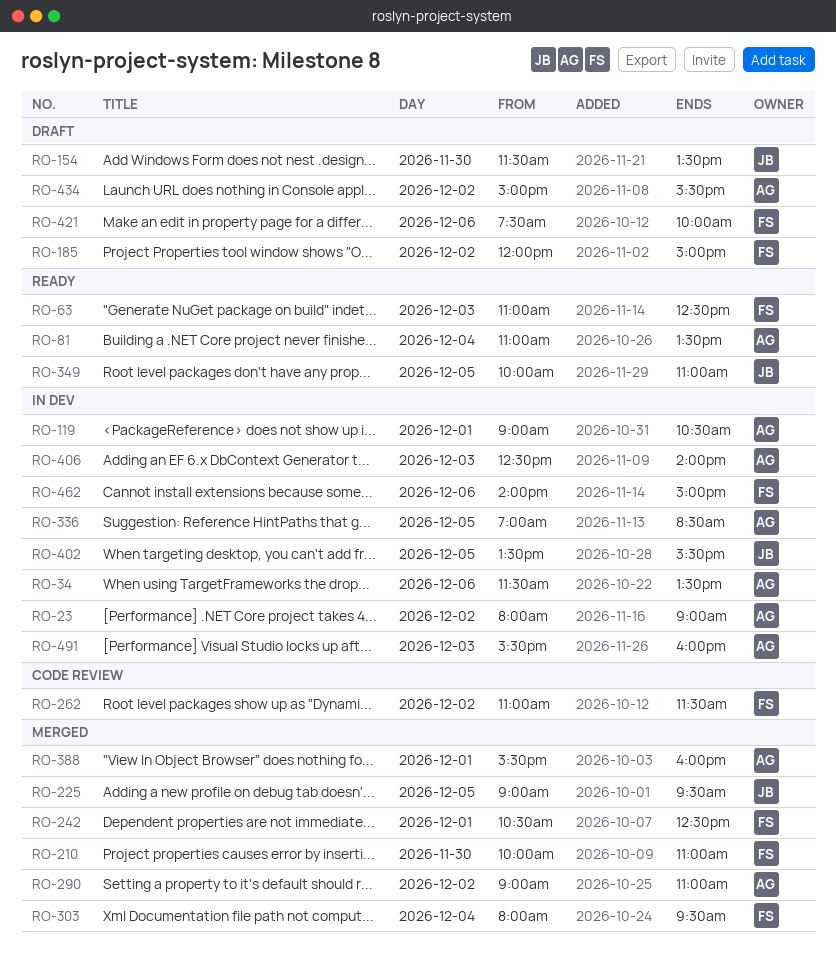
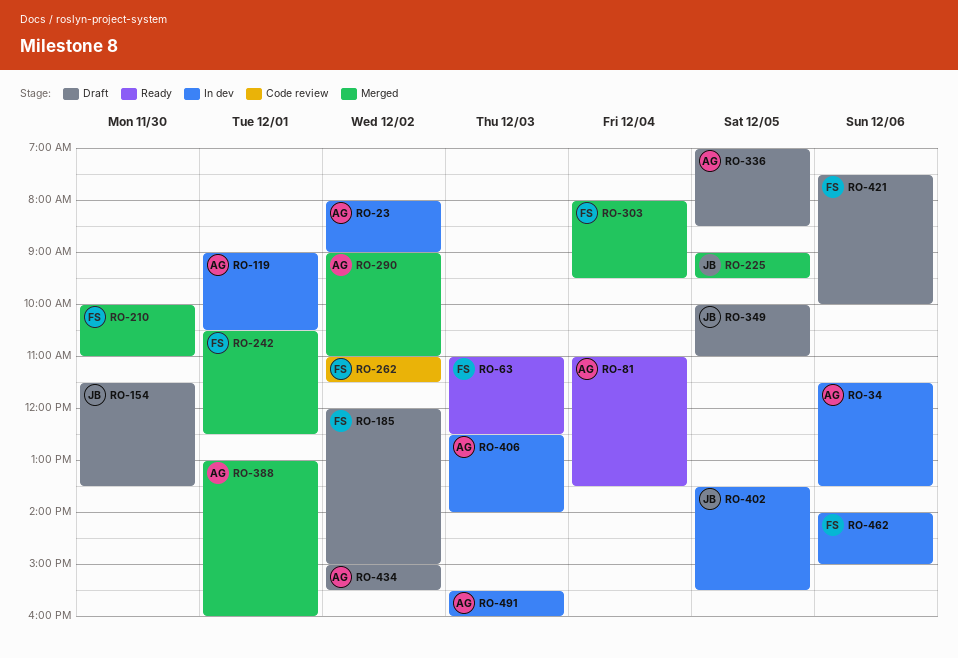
RO-336, status: In dev -> Draft
RO-349, status: Ready -> Draft
RO-388, begins: 15:30 -> 13:00

